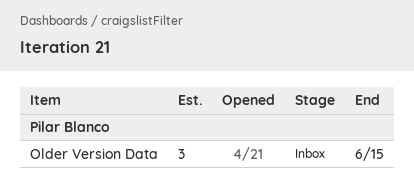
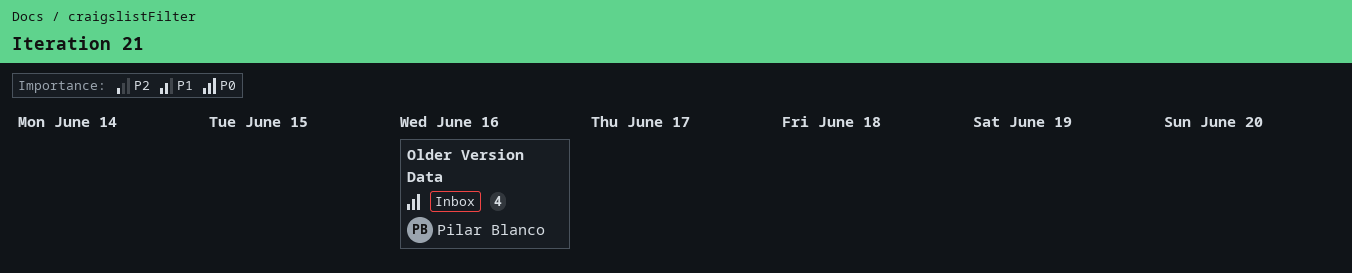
Older Version Data, estimate: 3 -> 4
Older Version Data, due: Jun 15 -> Jun 16

